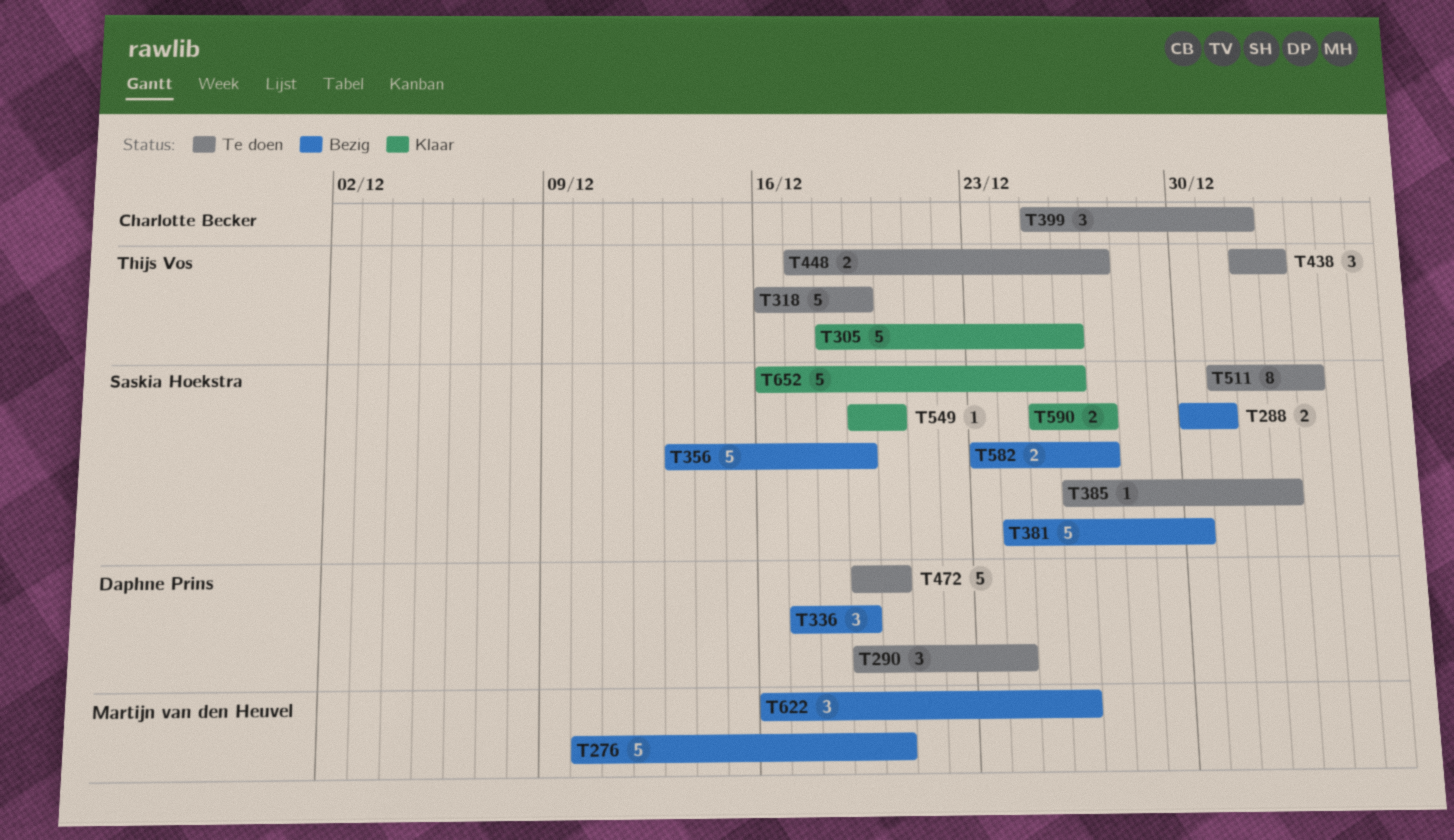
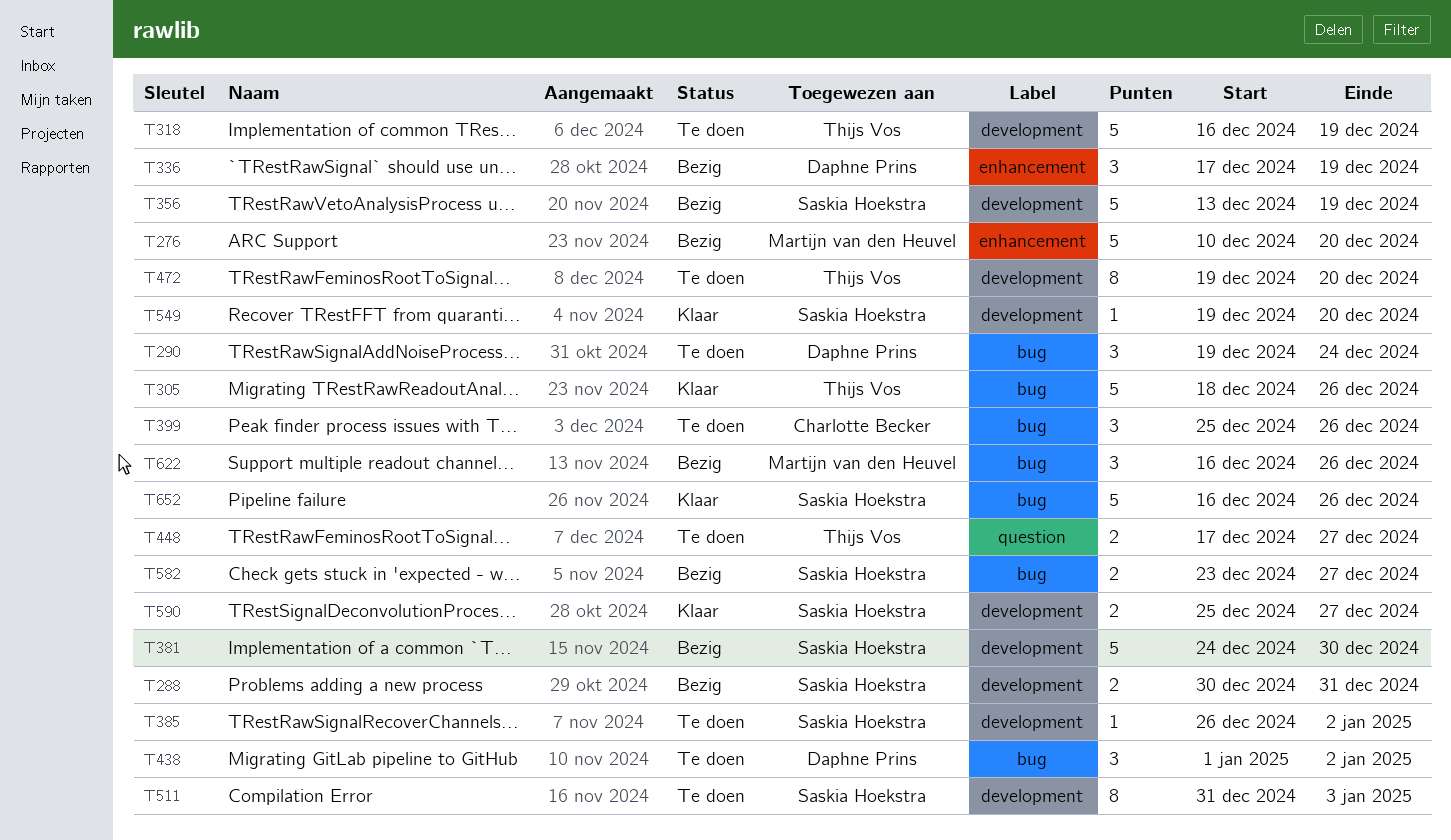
T399, due: Jan 1 -> Dec 26
T438, owner: Thijs Vos -> Daphne Prins
T472, owner: Daphne Prins -> Thijs Vos
T472, estimate: 5 -> 8

